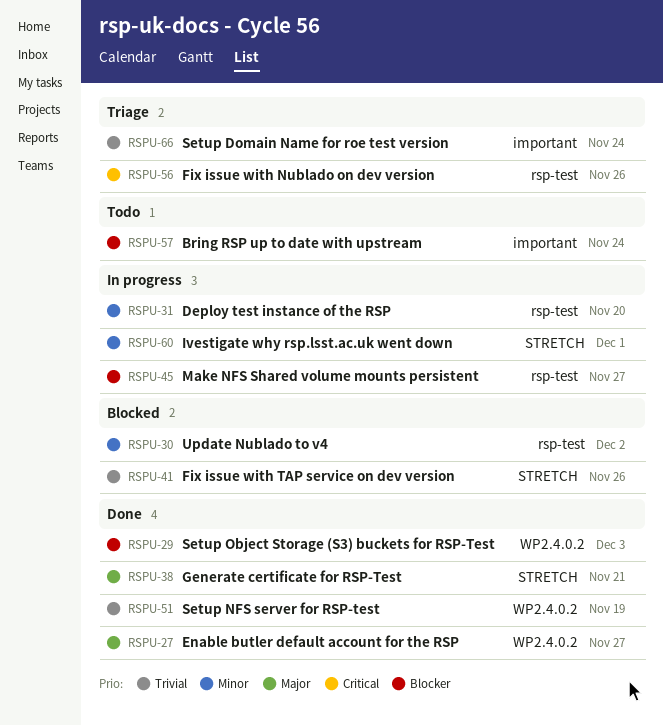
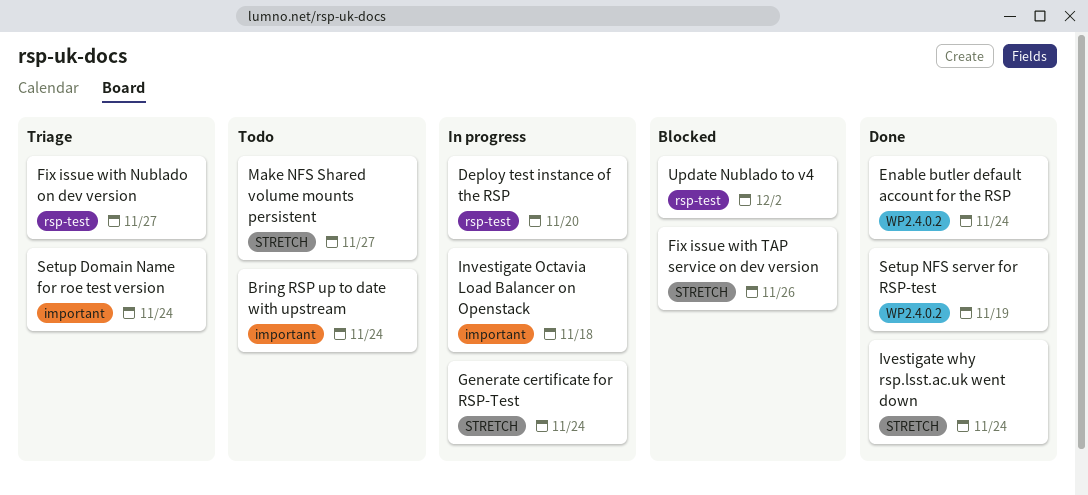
Enable butler default account for the RSP, due: Nov 27 -> Nov 24
Fix issue with Nublado on dev version, due: Nov 26 -> Nov 27
Generate certificate for RSP-Test, status: Done -> In progress
Generate certificate for RSP-Test, due: Nov 21 -> Nov 24
Investigate Octavia Load Balancer on Openstack: none -> present
Ivestigate why rsp.lsst.ac.uk went down, status: In progress -> Done
Ivestigate why rsp.lsst.ac.uk went down, due: Dec 1 -> Nov 24
Make NFS Shared volume mounts persistent, status: In progress -> Todo
Make NFS Shared volume mounts persistent, label: rsp-test -> STRETCH
Setup Object Storage (S3) buckets for RSP-Test: present -> none

